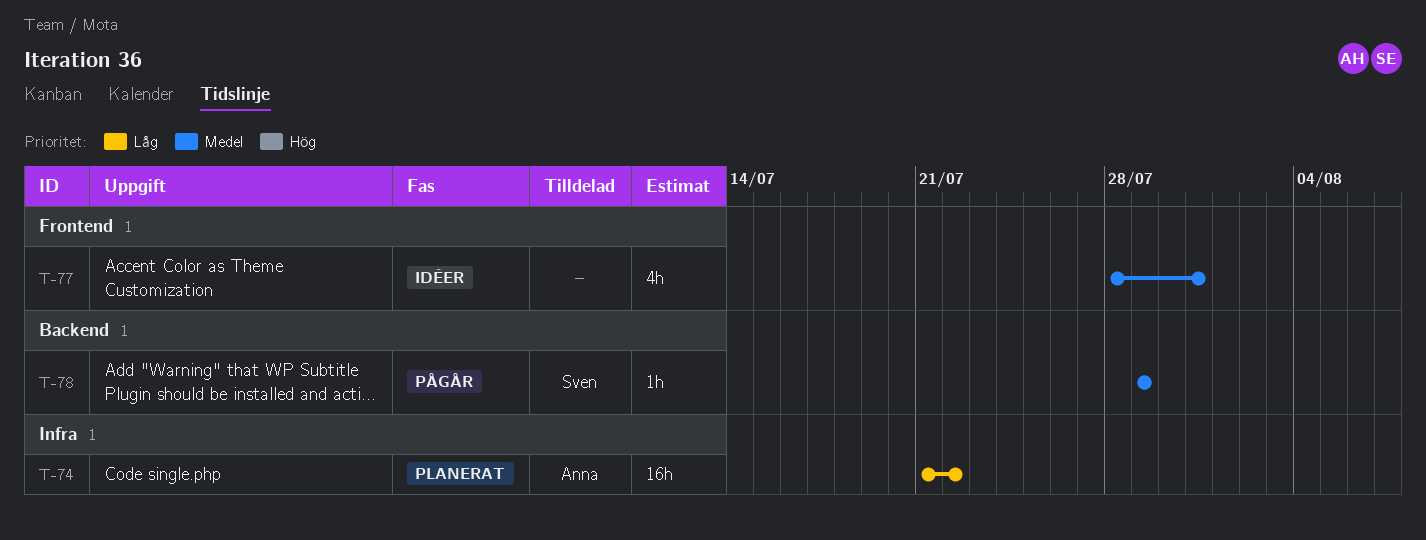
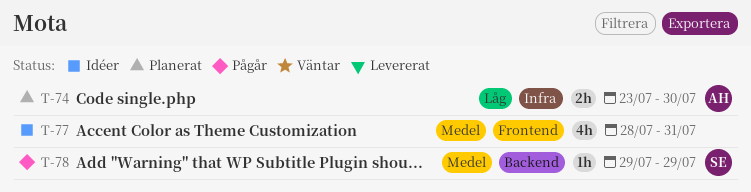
T-74, estimate: 16h -> 2h
T-74, start: Jul 21 -> Jul 23
T-74, due: Jul 22 -> Jul 30

